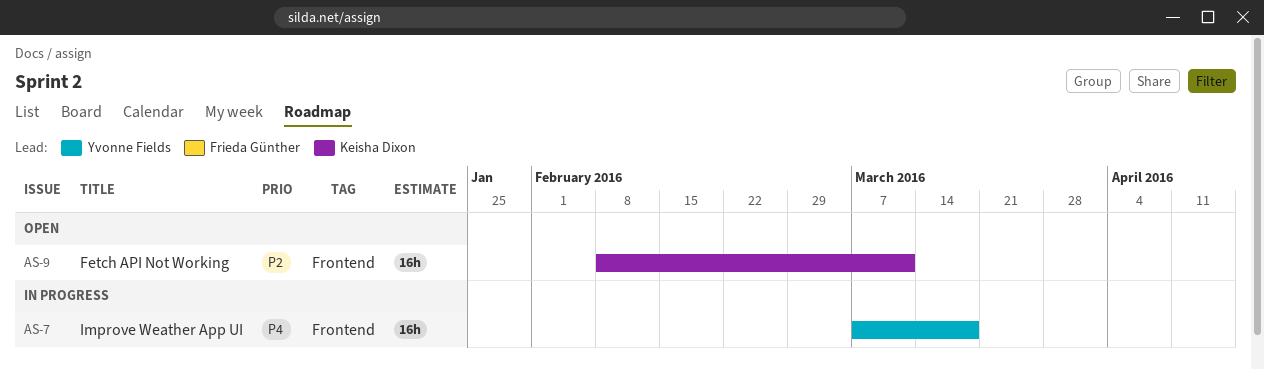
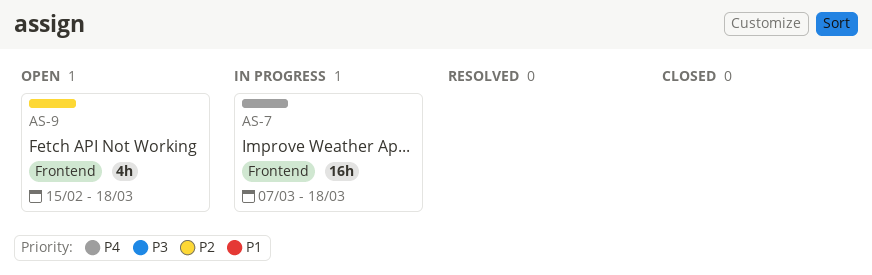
AS-9, estimate: 16h -> 4h
AS-9, start: Feb 8 -> Feb 15
AS-9, due: Mar 11 -> Mar 18

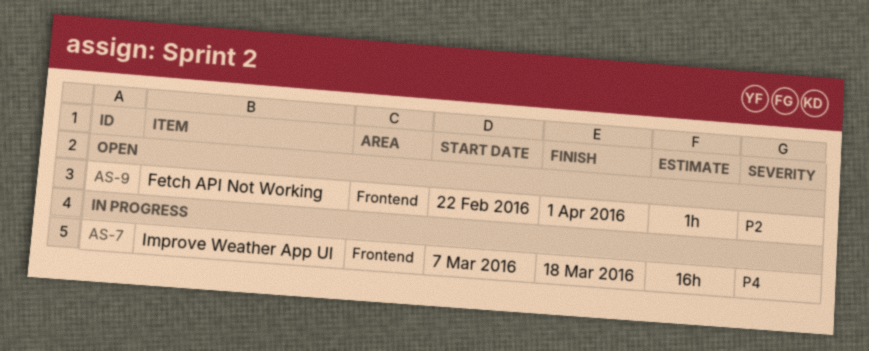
AS-9, estimate: 4h -> 1h
AS-9, start: Feb 15 -> Feb 22
AS-9, due: Mar 18 -> Apr 1

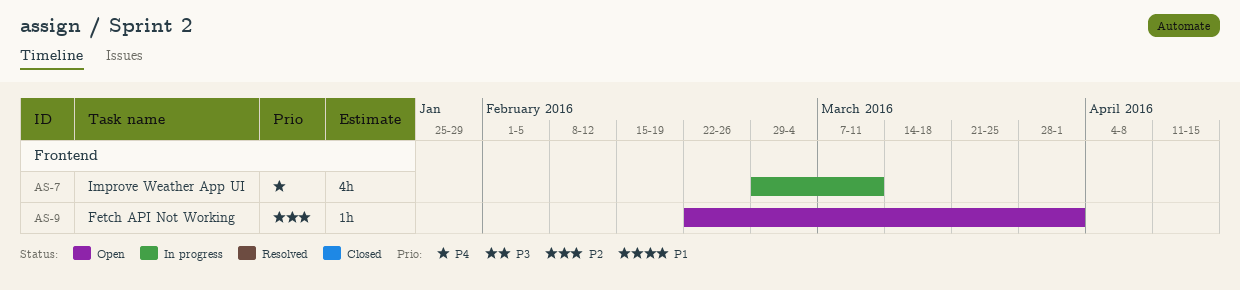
AS-7, estimate: 16h -> 4h
AS-7, start: Mar 7 -> Feb 29
AS-7, due: Mar 18 -> Mar 11

